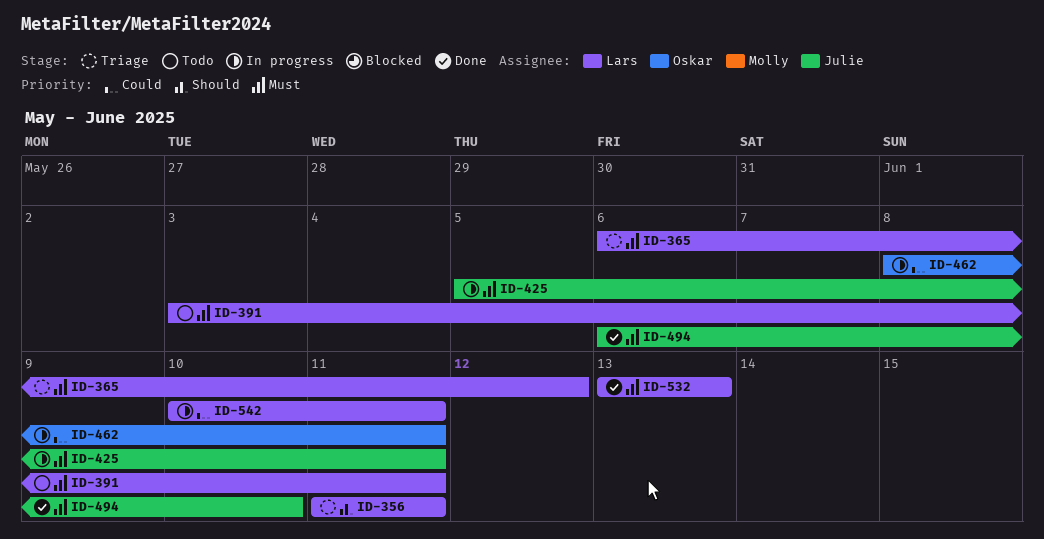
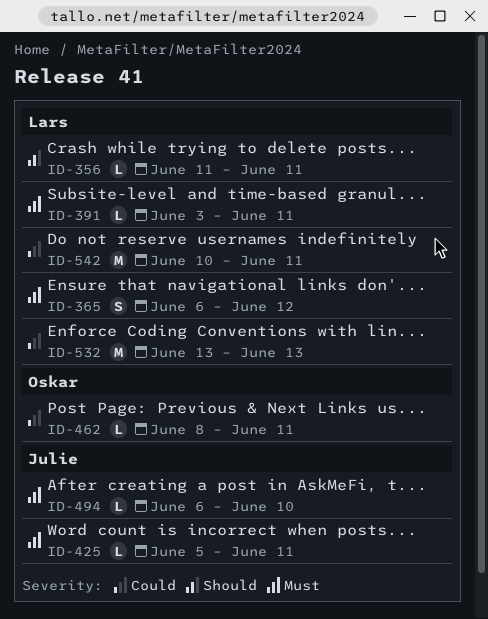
ID-532, priority: Must -> Could

